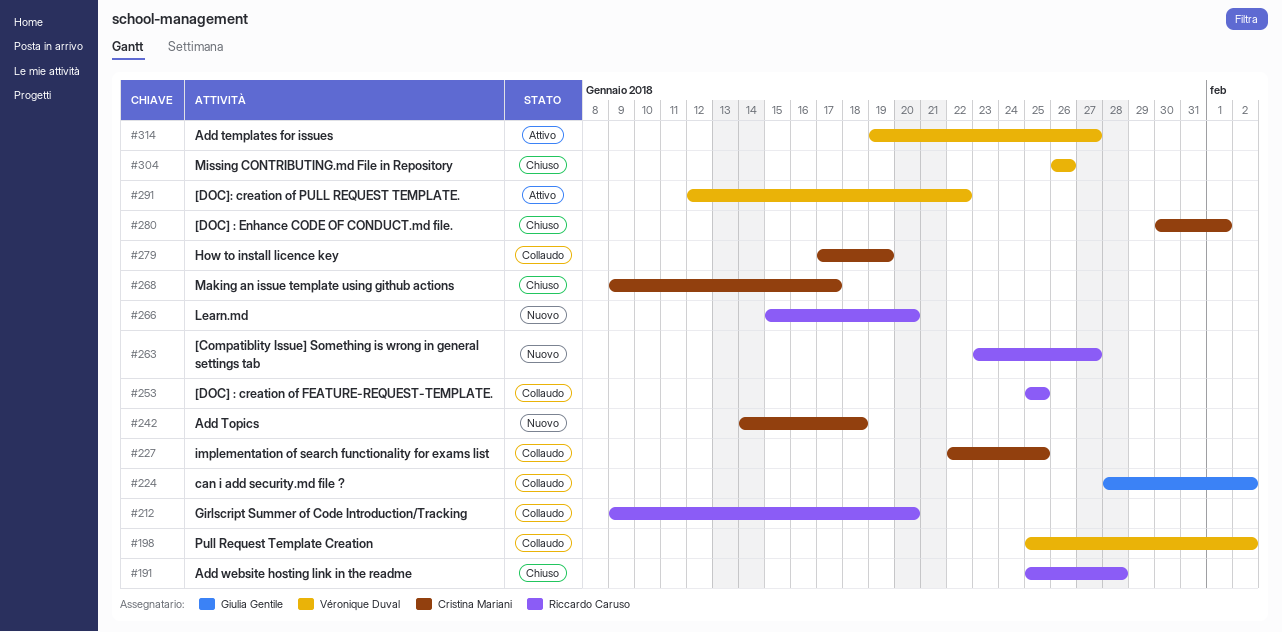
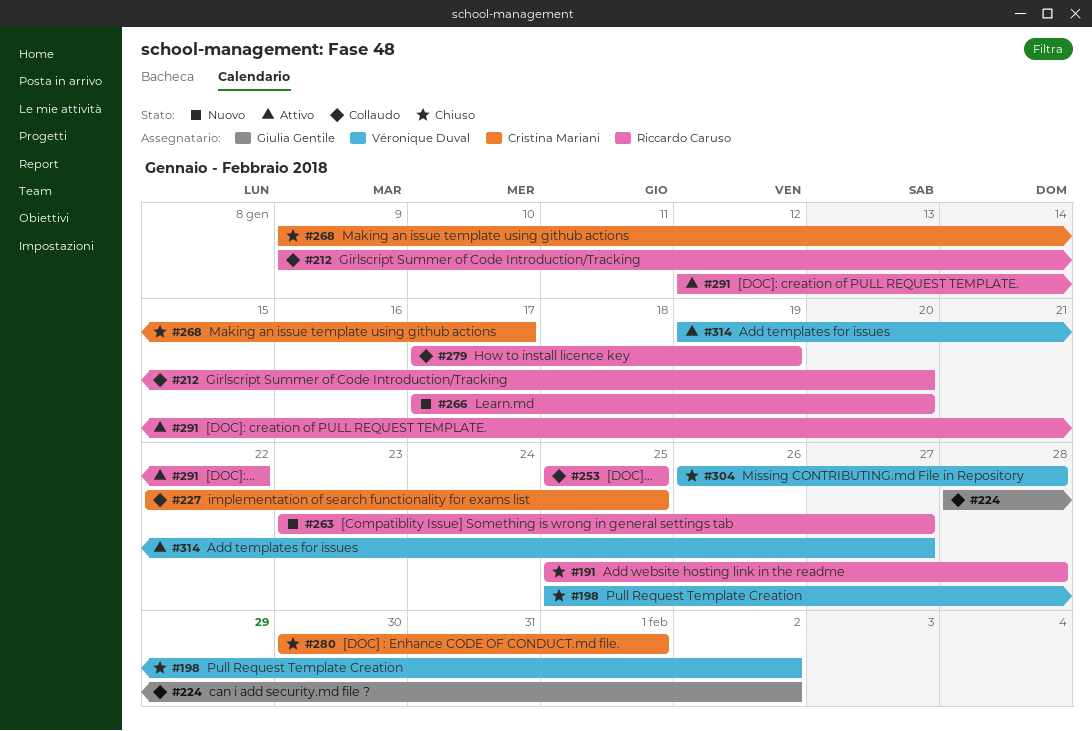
#198, status: Collaudo -> Chiuso
#242: present -> none
#266, start: Jan 15 -> Jan 17
#279, owner: Cristina Mariani -> Riccardo Caruso
#291, owner: Véronique Duval -> Riccardo Caruso
#304, due: Jan 26 -> Jan 28

